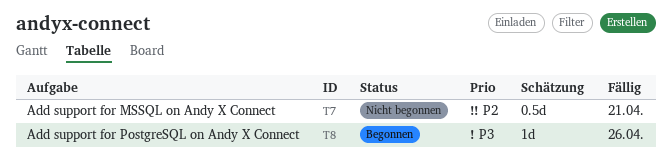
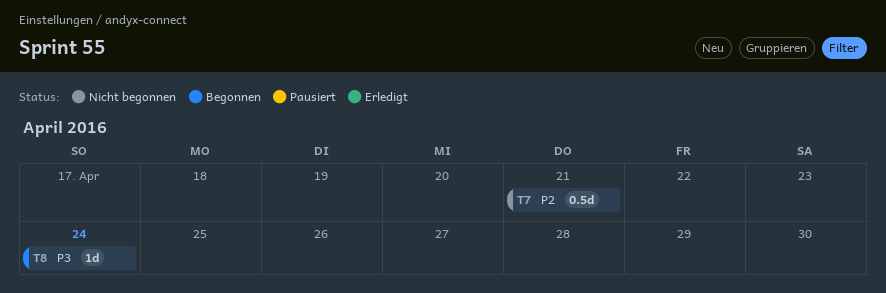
T8, due: Apr 26 -> Apr 24

